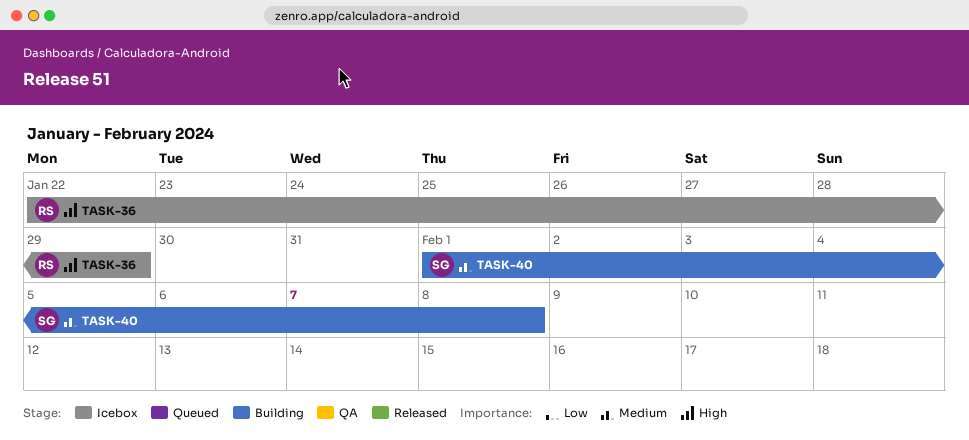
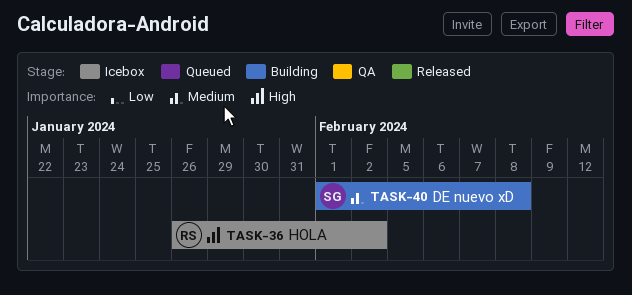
TASK-36, start: Jan 22 -> Jan 26
TASK-36, due: Jan 29 -> Feb 2

